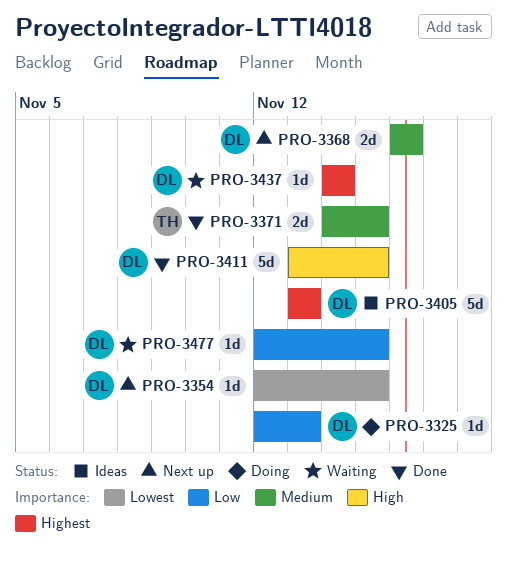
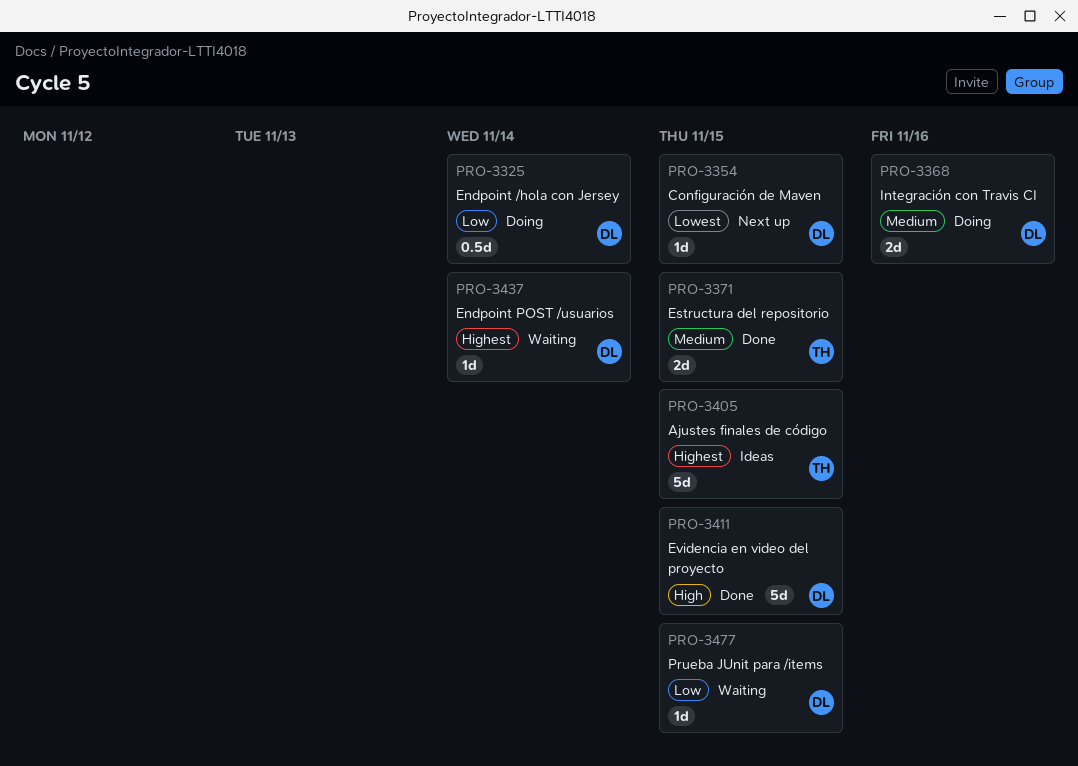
PRO-3325, estimate: 1d -> 0.5d
PRO-3325, due: Nov 13 -> Nov 14
PRO-3368, status: Next up -> Doing
PRO-3405, owner: DL -> TH
PRO-3405, due: Nov 13 -> Nov 15

